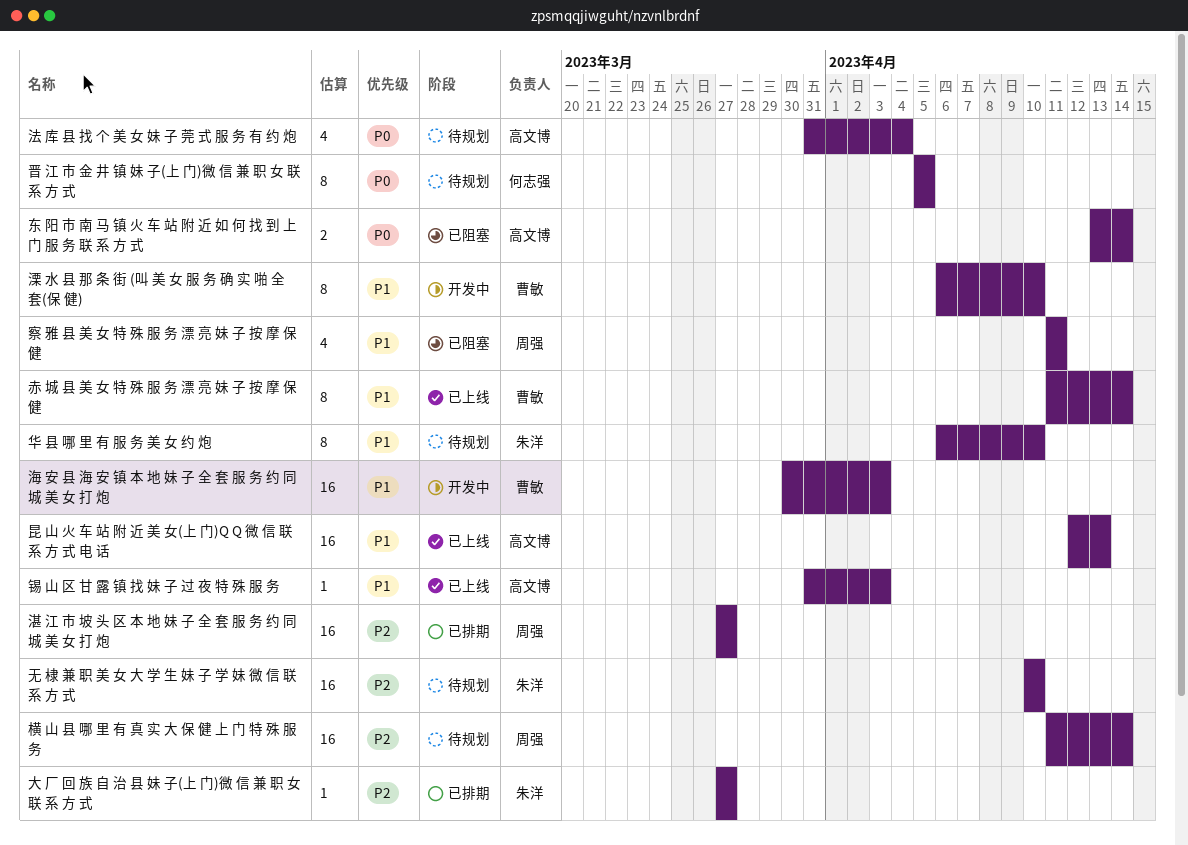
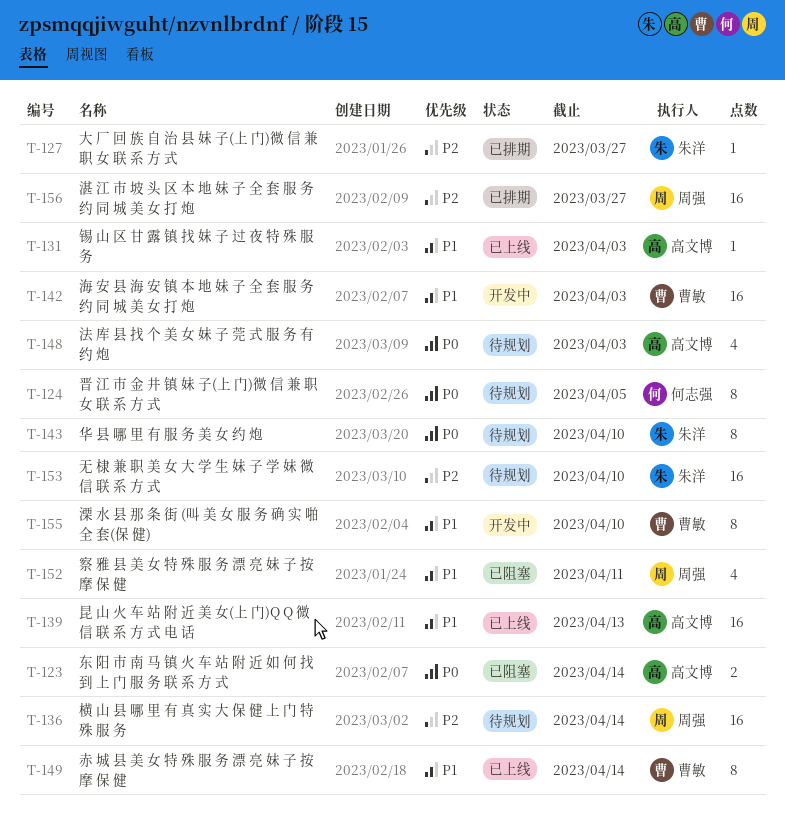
华 县 哪 里 有 服 务 美 女 约 炮, priority: P1 -> P0
法 库 县 找 个 美 女 妹 子 莞 式 服 务 有 约 炮, due: Apr 4 -> Apr 3

